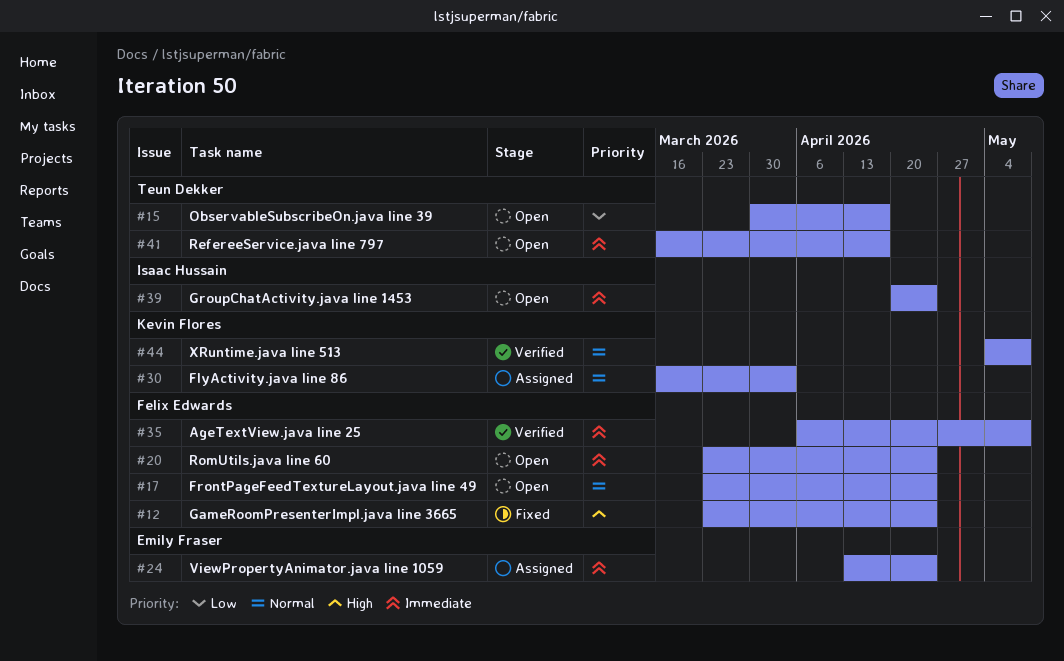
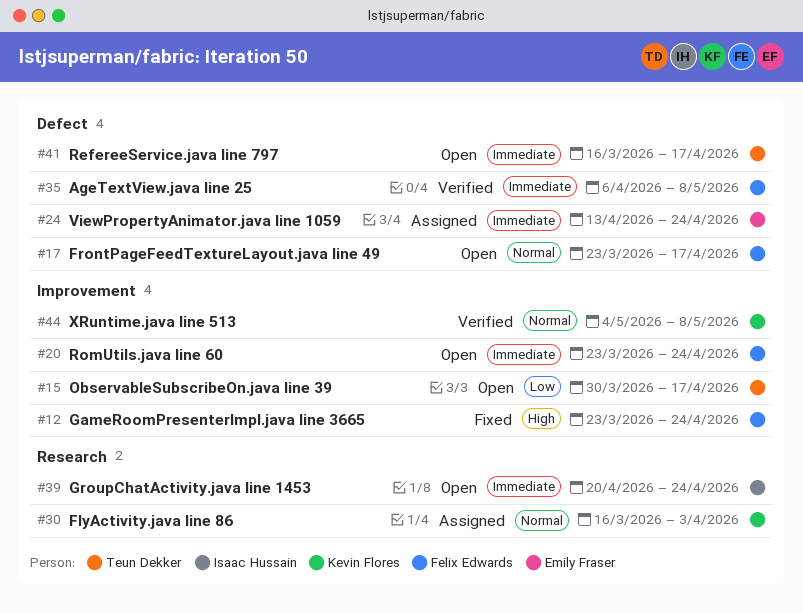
#17, due: Apr 24 -> Apr 17

